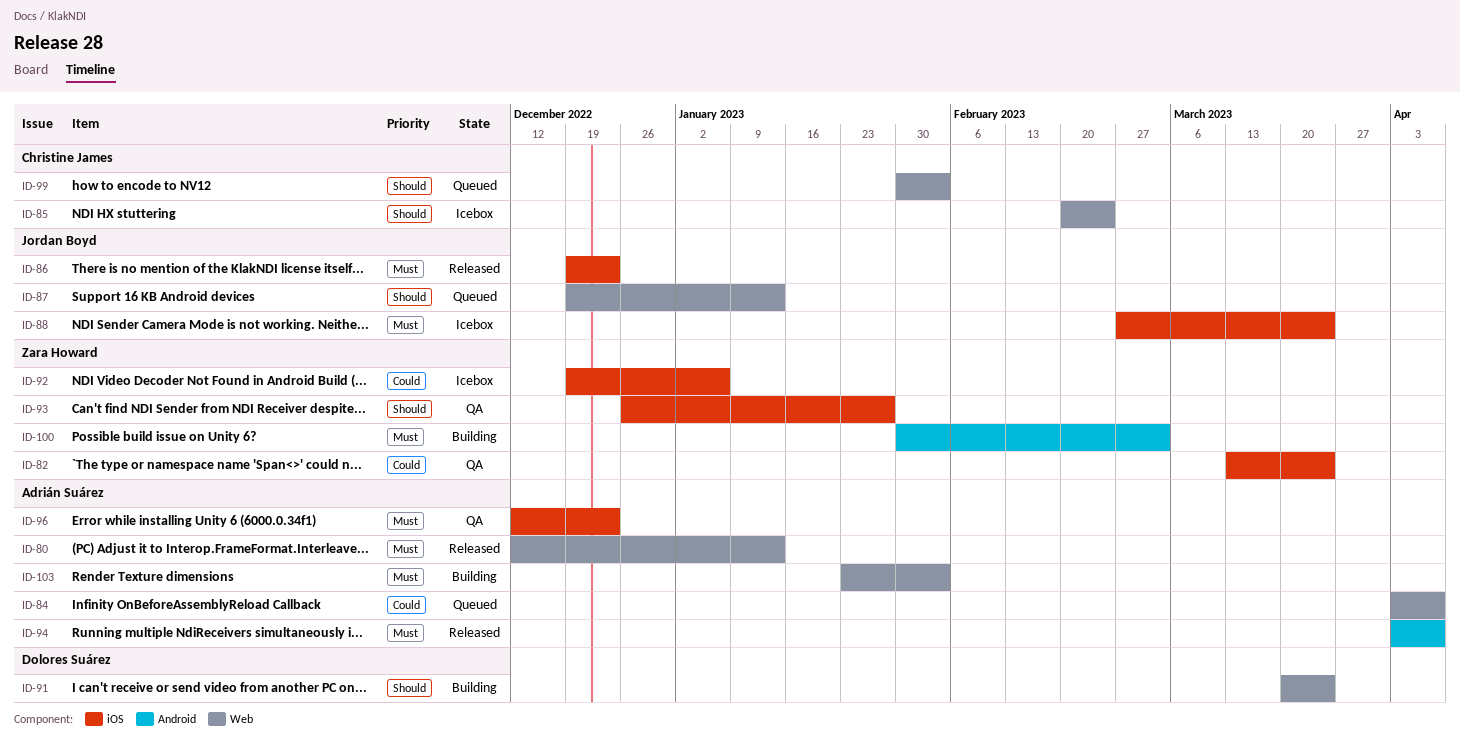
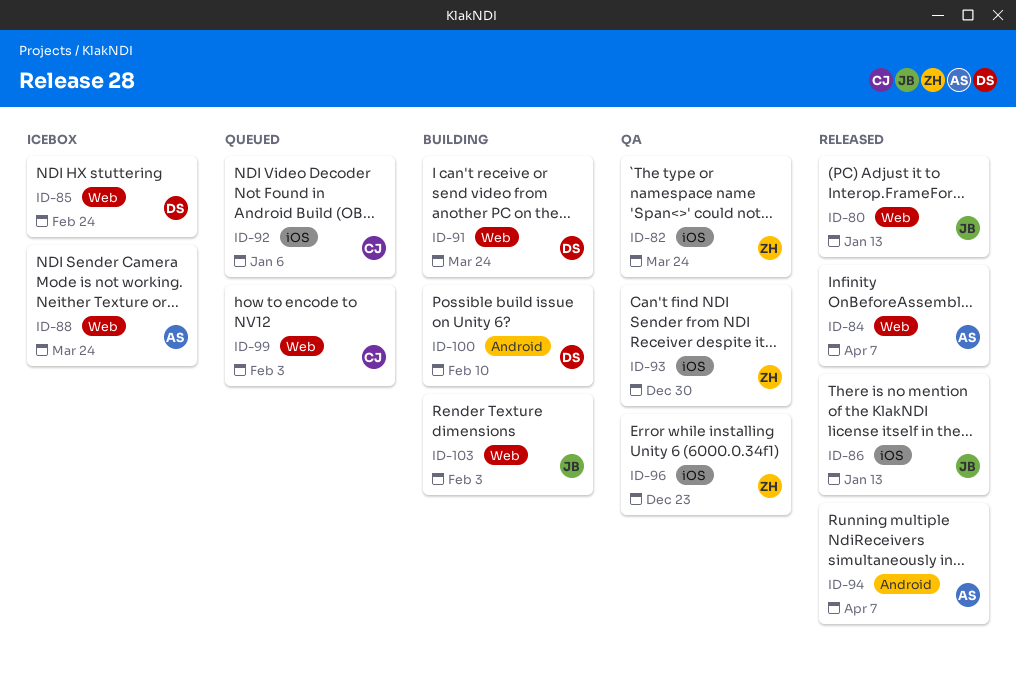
ID-80, owner: Adrián Suárez -> Jordan Boyd
ID-84, status: Queued -> Released
ID-85, owner: Christine James -> Dolores Suárez
ID-86, due: Dec 23 -> Jan 13
ID-87: present -> none
ID-88, owner: Jordan Boyd -> Adrián Suárez
ID-88, label: iOS -> Web
ID-92, status: Icebox -> Queued
ID-92, owner: Zara Howard -> Christine James
ID-93, due: Jan 27 -> Dec 30
ID-96, owner: Adrián Suárez -> Zara Howard
ID-100, owner: Zara Howard -> Dolores Suárez
ID-100, due: Mar 3 -> Feb 10
ID-103, owner: Adrián Suárez -> Jordan Boyd

